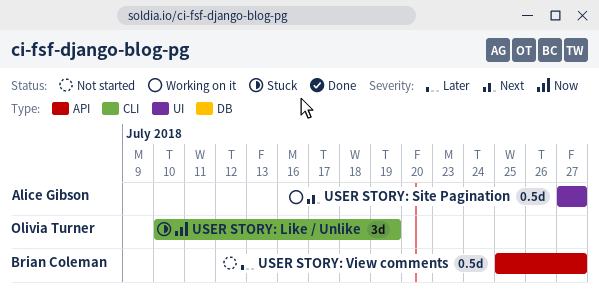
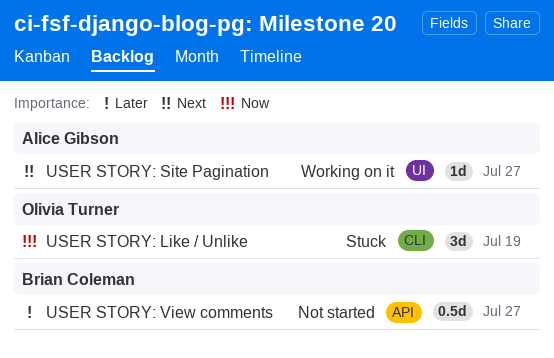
USER STORY: Site Pagination, estimate: 0.5d -> 1d

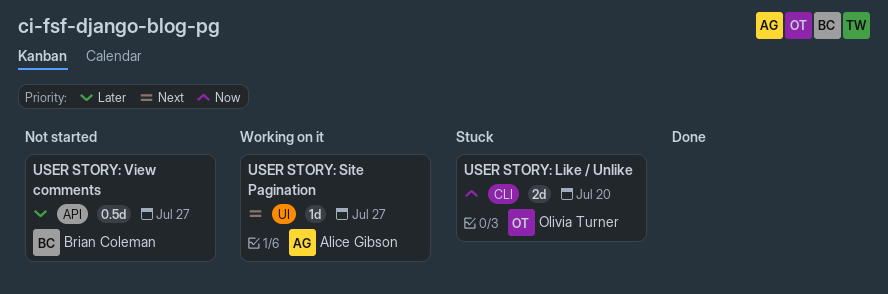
USER STORY: Like / Unlike, estimate: 3d -> 2d
USER STORY: Like / Unlike, due: Jul 19 -> Jul 20

